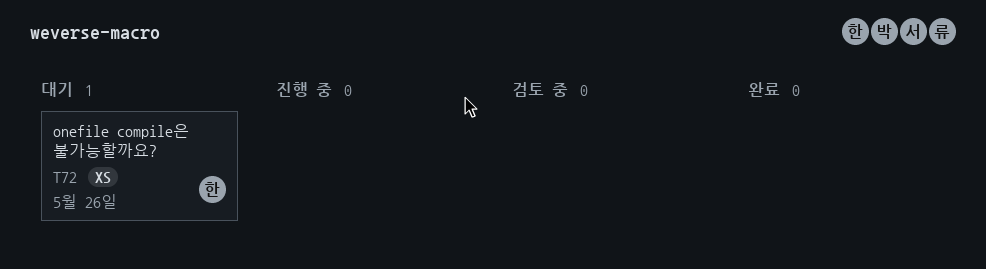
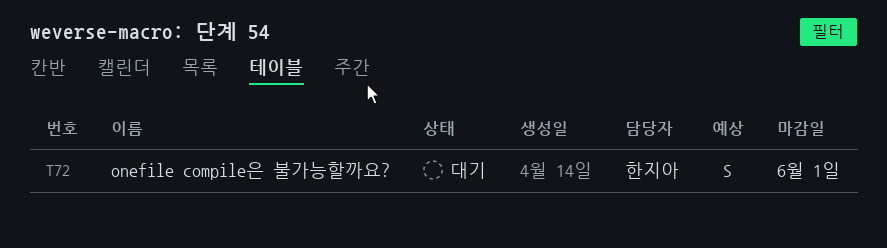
T72, estimate: XS -> S
T72, due: May 26 -> Jun 1

